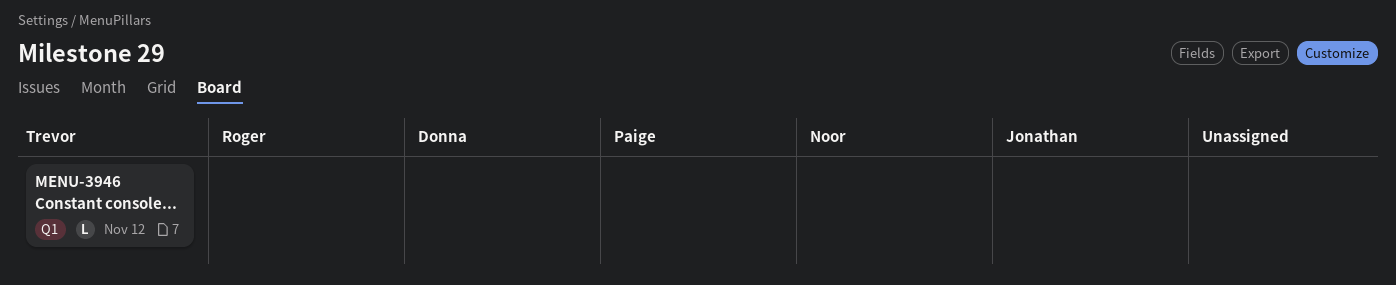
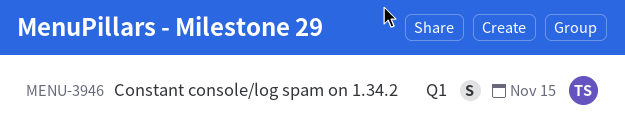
MENU-3946, estimate: L -> S
MENU-3946, due: Nov 12 -> Nov 15

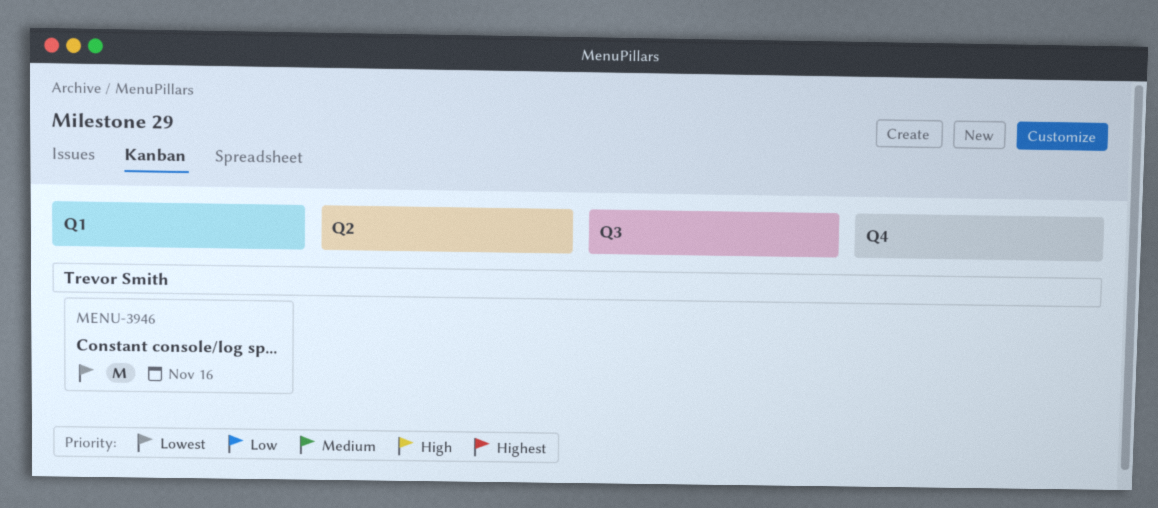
MENU-3946, estimate: S -> M
MENU-3946, due: Nov 15 -> Nov 16

